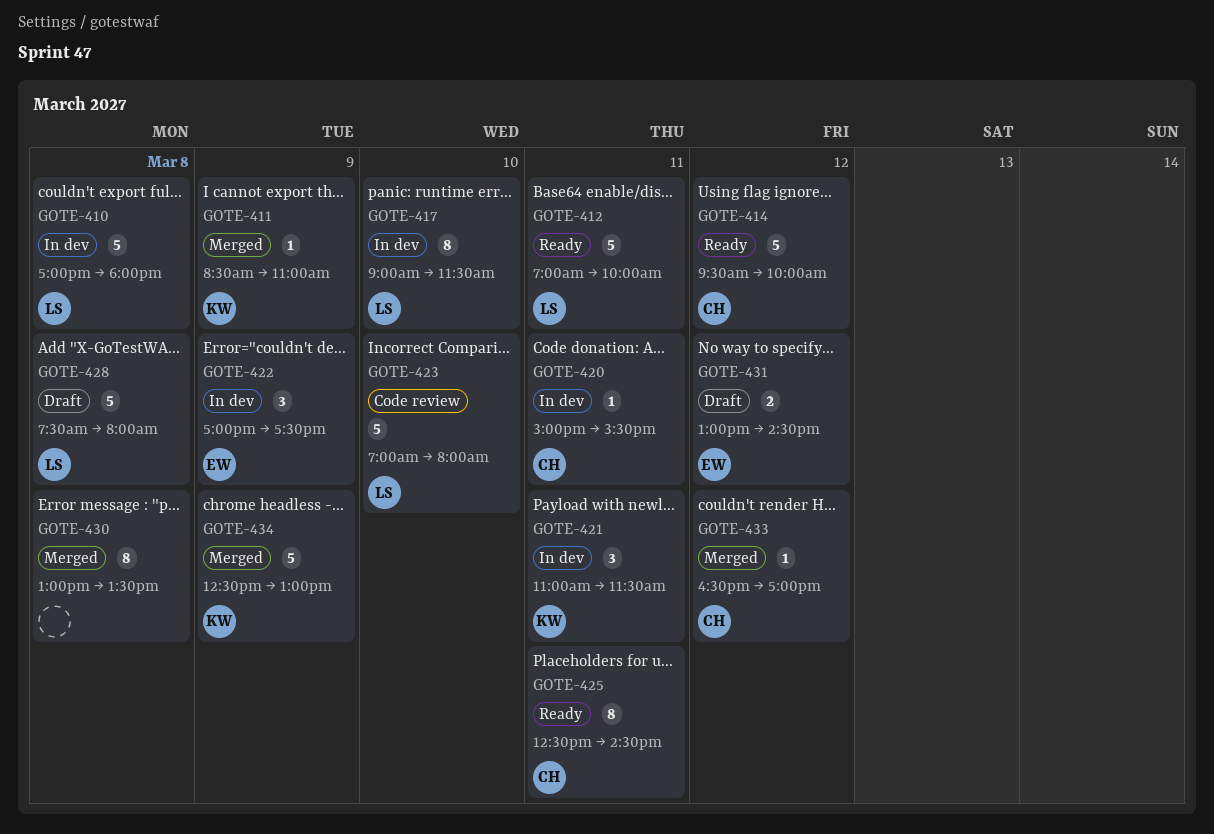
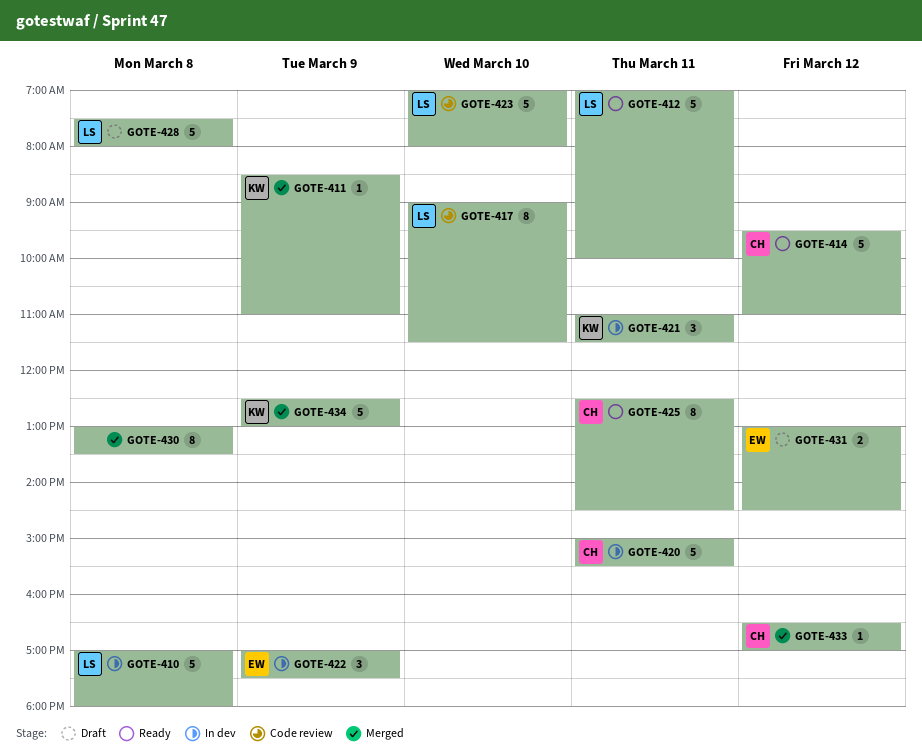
GOTE-414, ends: 10:00 -> 11:00
GOTE-417, status: In dev -> Code review
GOTE-420, estimate: 1 -> 5

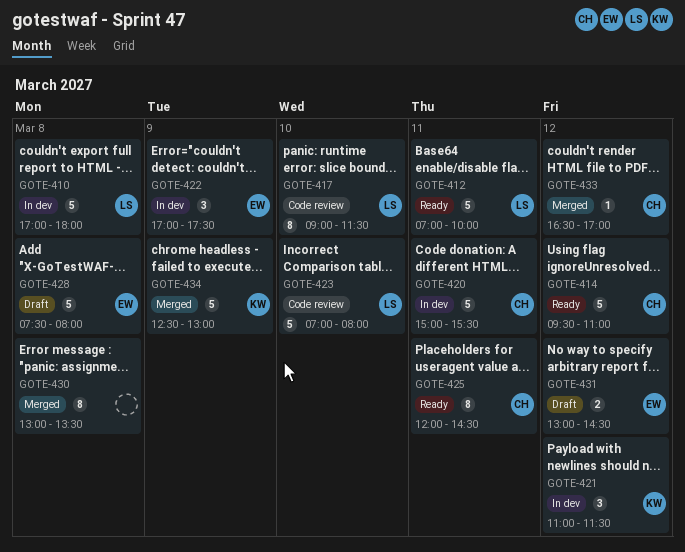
GOTE-411: present -> none
GOTE-421, day: Mar 11 -> Mar 12
GOTE-425, begins: 12:30 -> 12:00
GOTE-428, owner: LS -> EW

